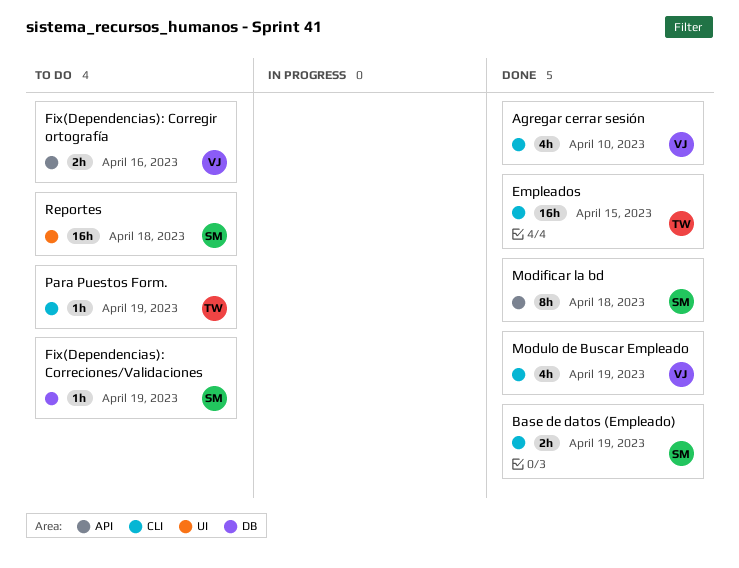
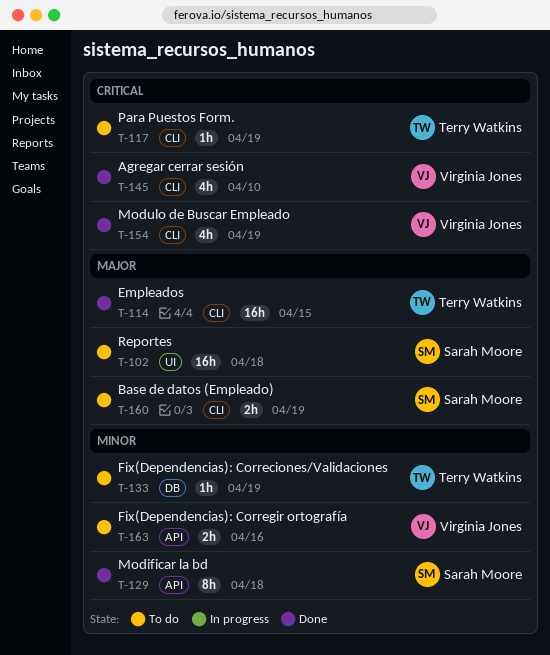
Base de datos (Empleado), status: Done -> To do
Fix(Dependencias): Correciones/Validaciones, owner: Sarah Moore -> Terry Watkins

